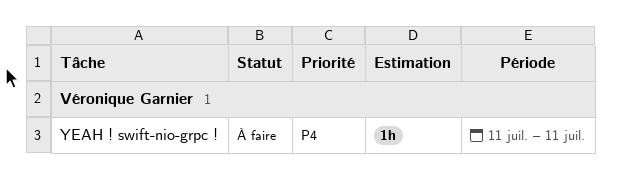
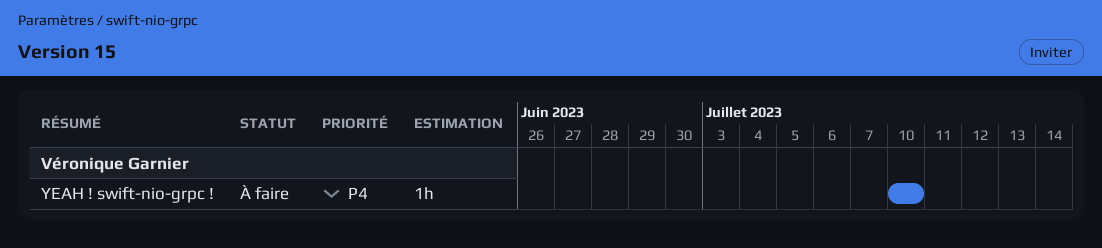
YEAH ! swift-nio-grpc !, start: Jul 11 -> Jul 10
YEAH ! swift-nio-grpc !, due: Jul 11 -> Jul 10

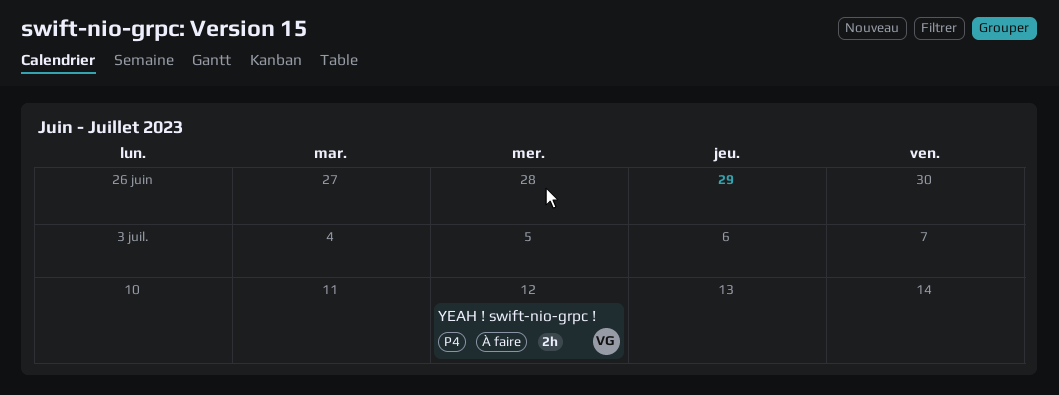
YEAH ! swift-nio-grpc !, estimate: 1h -> 2h
YEAH ! swift-nio-grpc !, due: Jul 10 -> Jul 12

